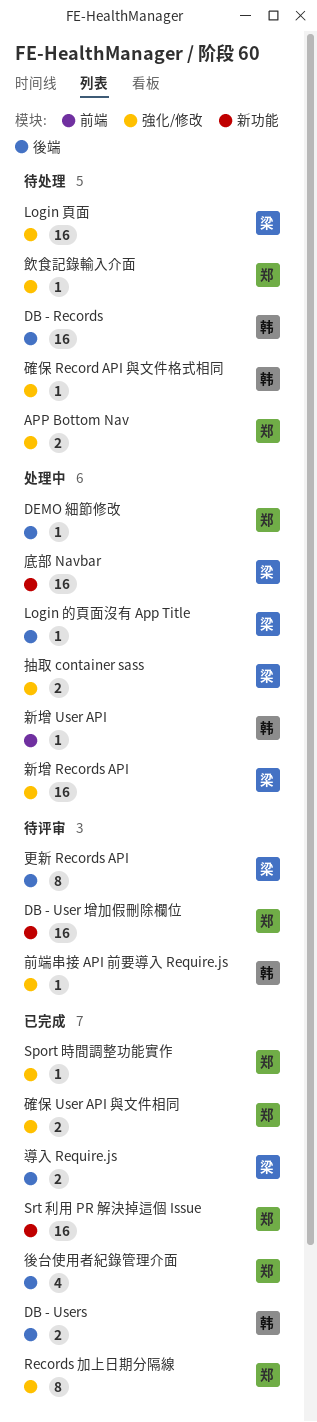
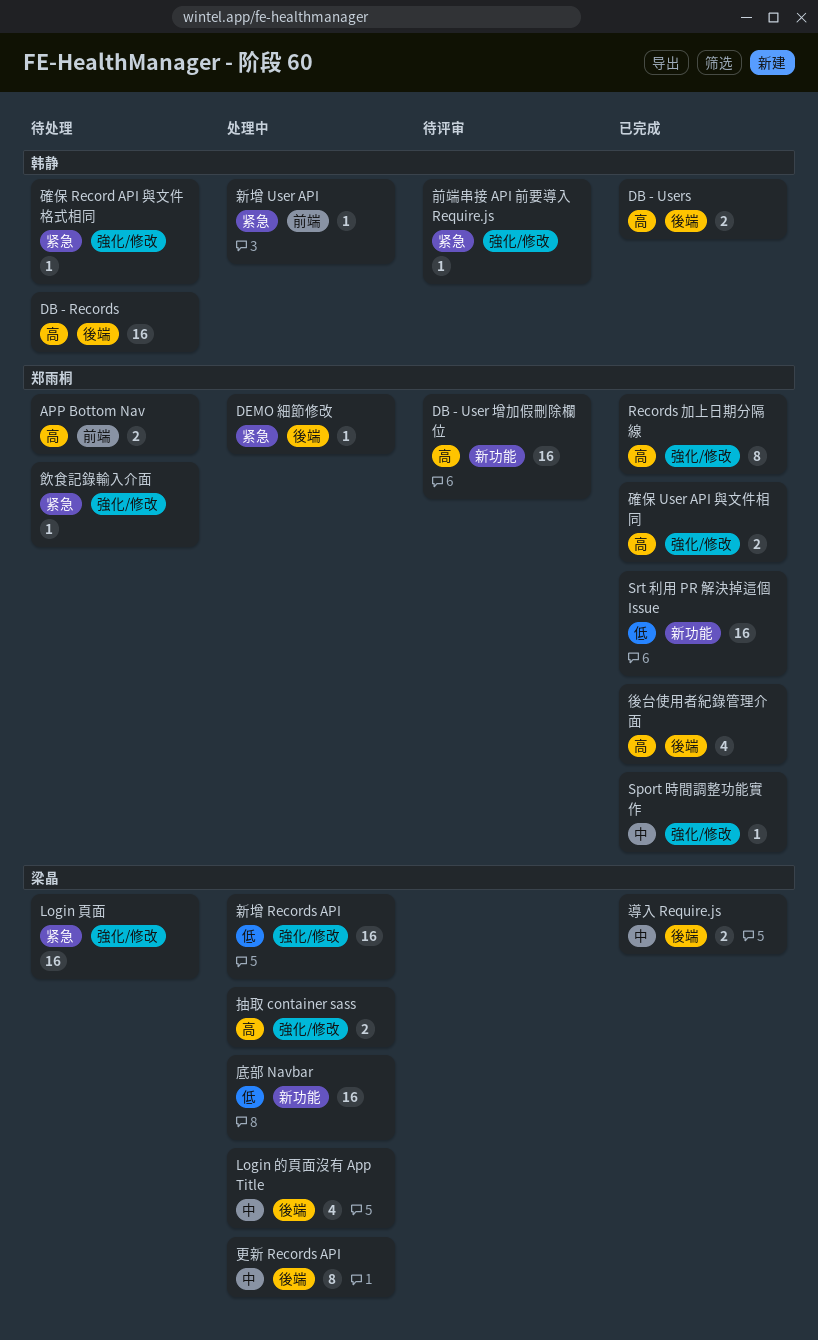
APP Bottom Nav, label: 強化/修改 -> 前端
Login 的頁面沒有 App Title, estimate: 1 -> 4
更新 Records API, status: 待评审 -> 处理中

